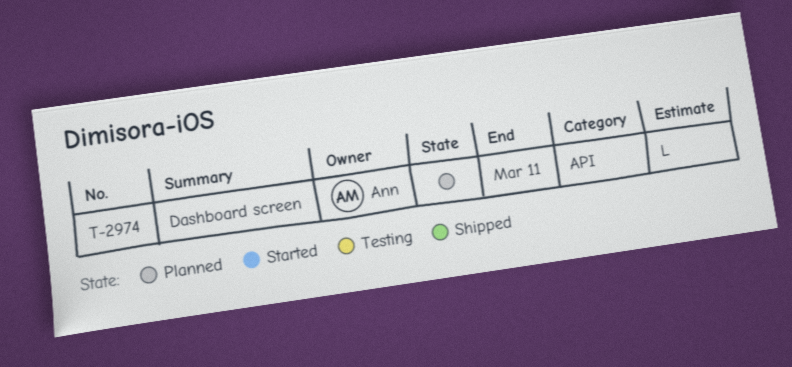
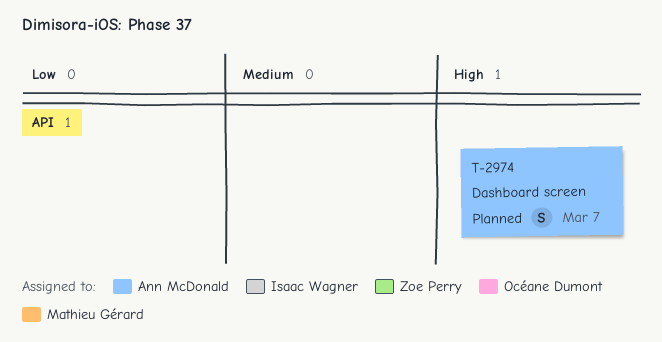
T-2974, estimate: L -> S
T-2974, due: Mar 11 -> Mar 7

